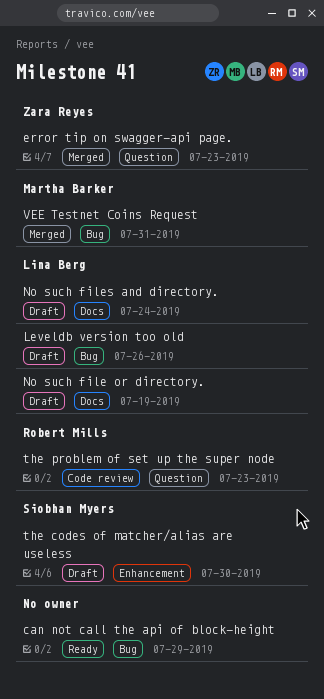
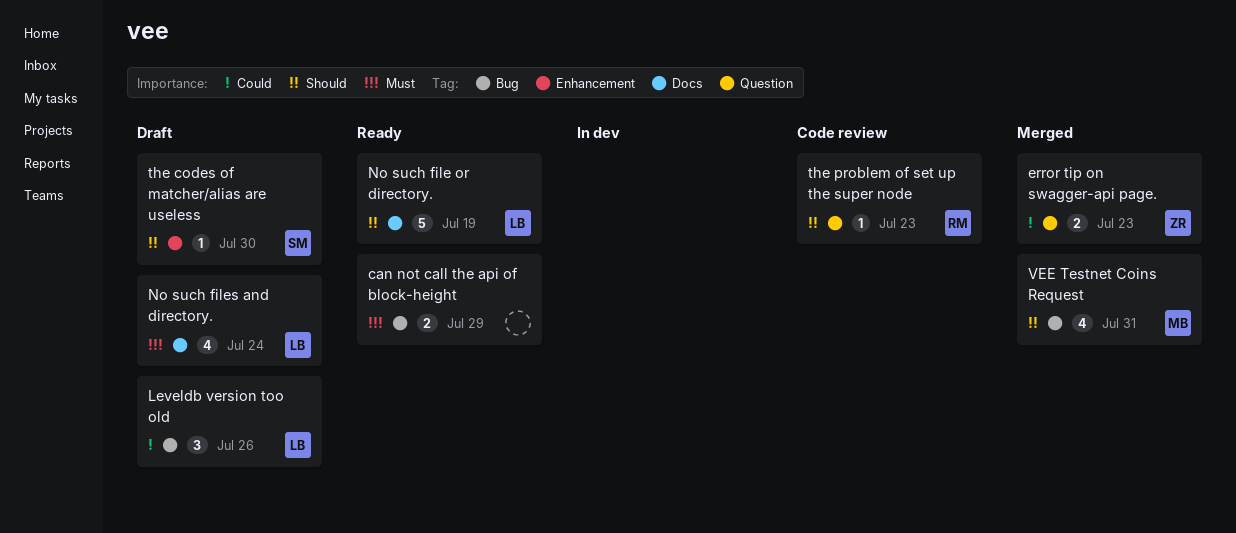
No such file or directory., status: Draft -> Ready

